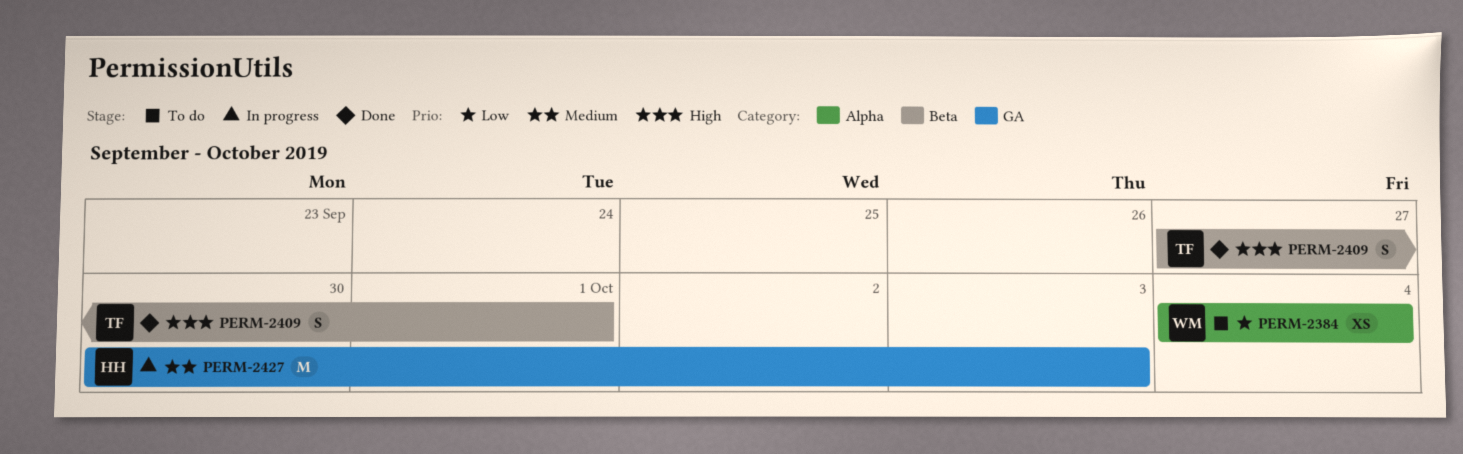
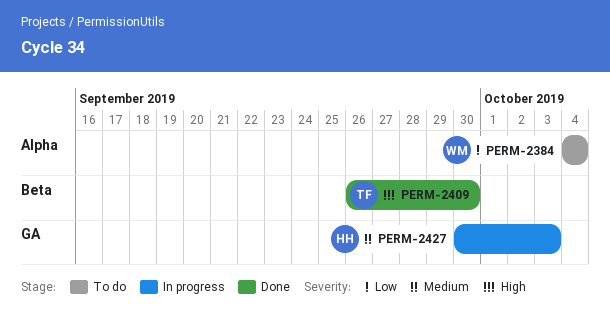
PERM-2409, start: Sep 27 -> Sep 26
PERM-2409, due: Oct 1 -> Sep 30

